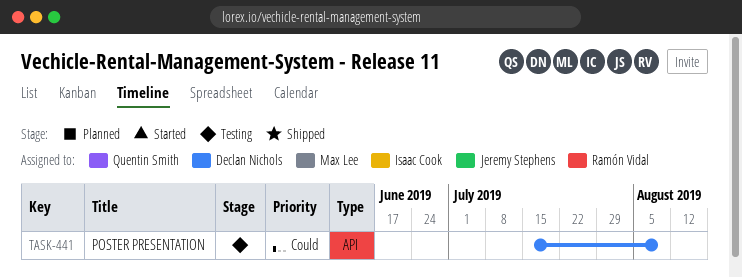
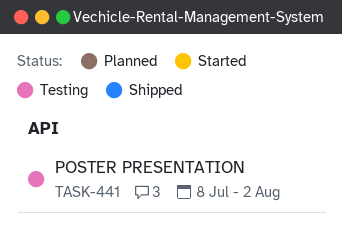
TASK-441, start: Jul 15 -> Jul 8
TASK-441, due: Aug 9 -> Aug 2

